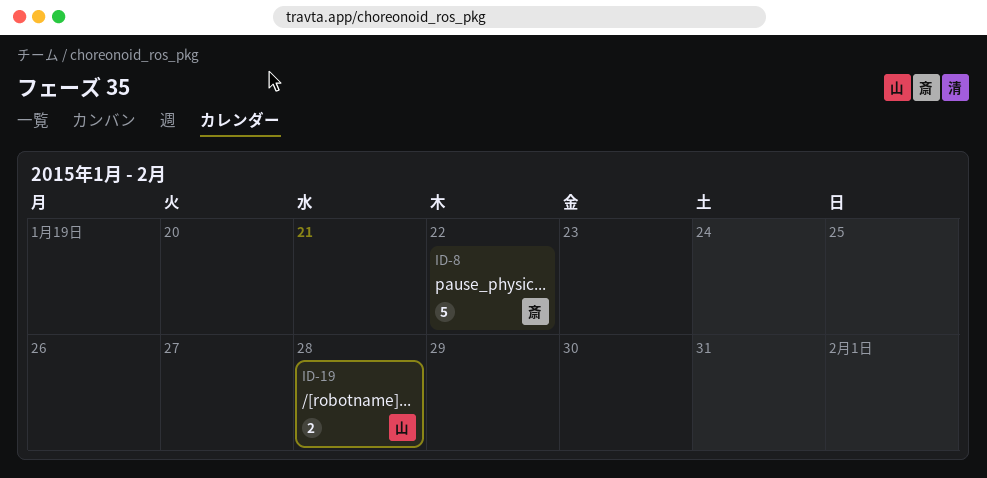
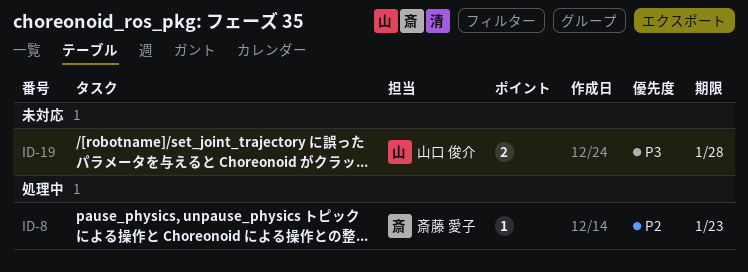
ID-8, estimate: 5 -> 1
ID-8, due: Jan 22 -> Jan 23

